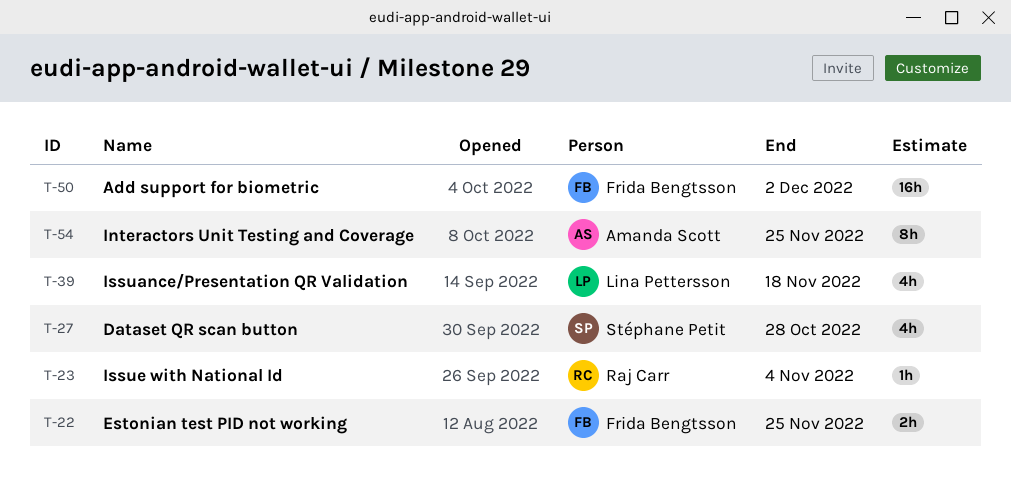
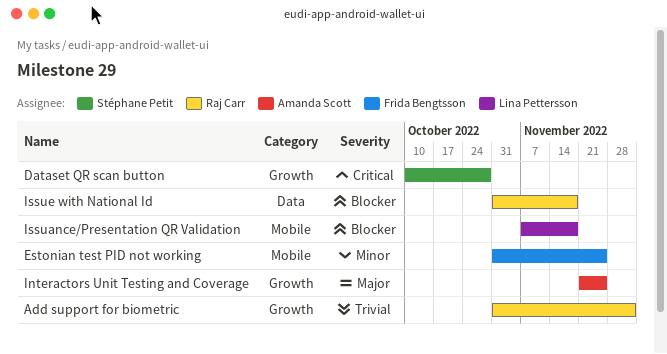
Add support for biometric, owner: Frida Bengtsson -> Raj Carr
Issue with National Id, due: Nov 4 -> Nov 18

